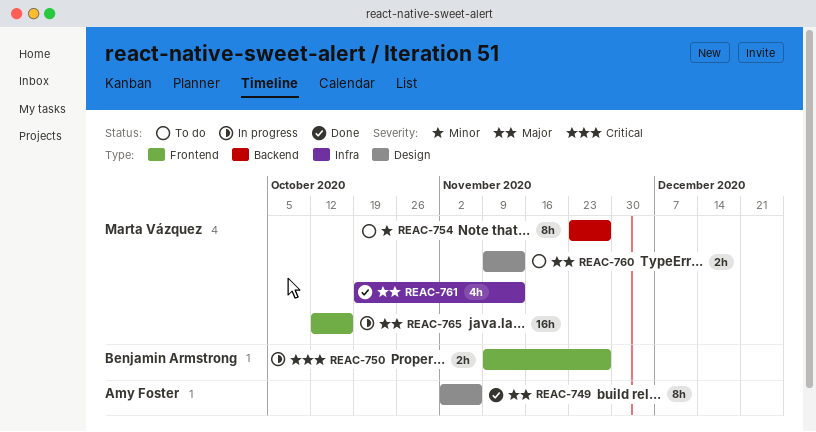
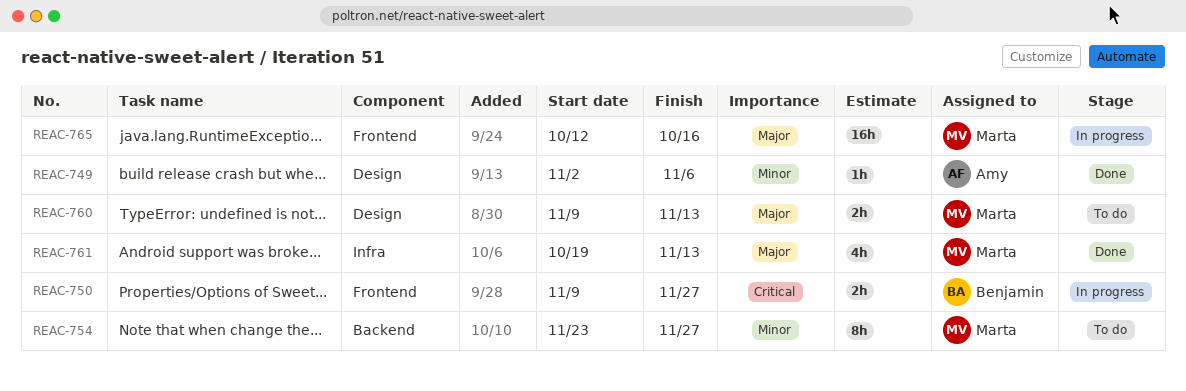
REAC-749, priority: Major -> Minor
REAC-749, estimate: 8h -> 1h

